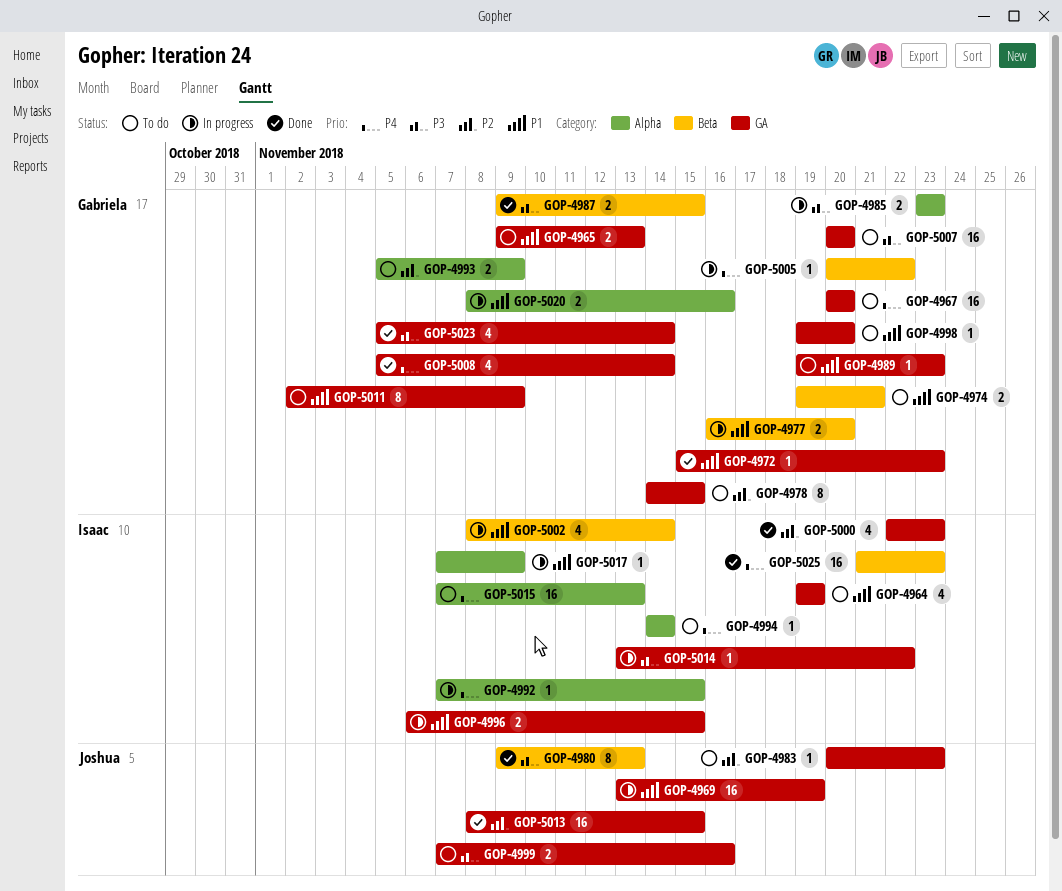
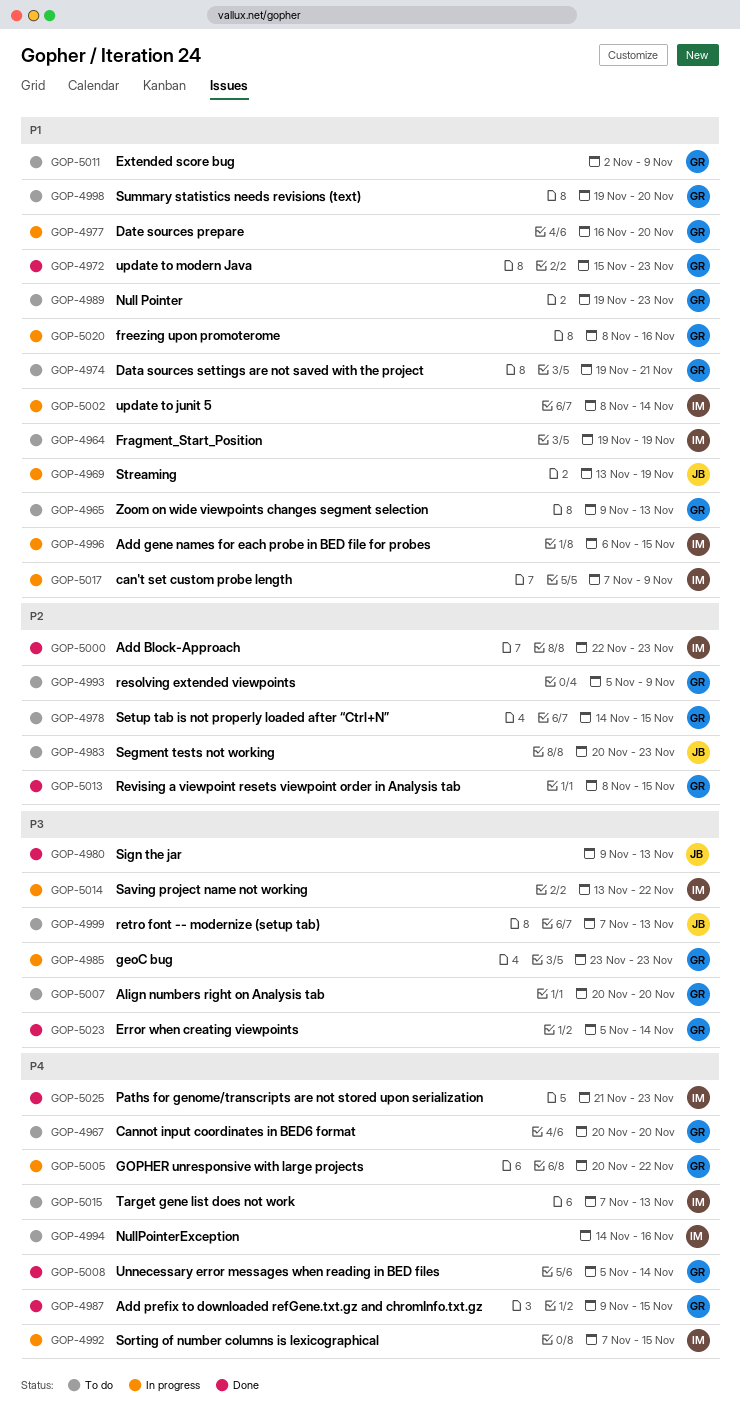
GOP-4987, priority: P3 -> P4
GOP-4994, due: Nov 14 -> Nov 16
GOP-4999, due: Nov 16 -> Nov 13
GOP-5013, owner: Joshua -> Gabriela

